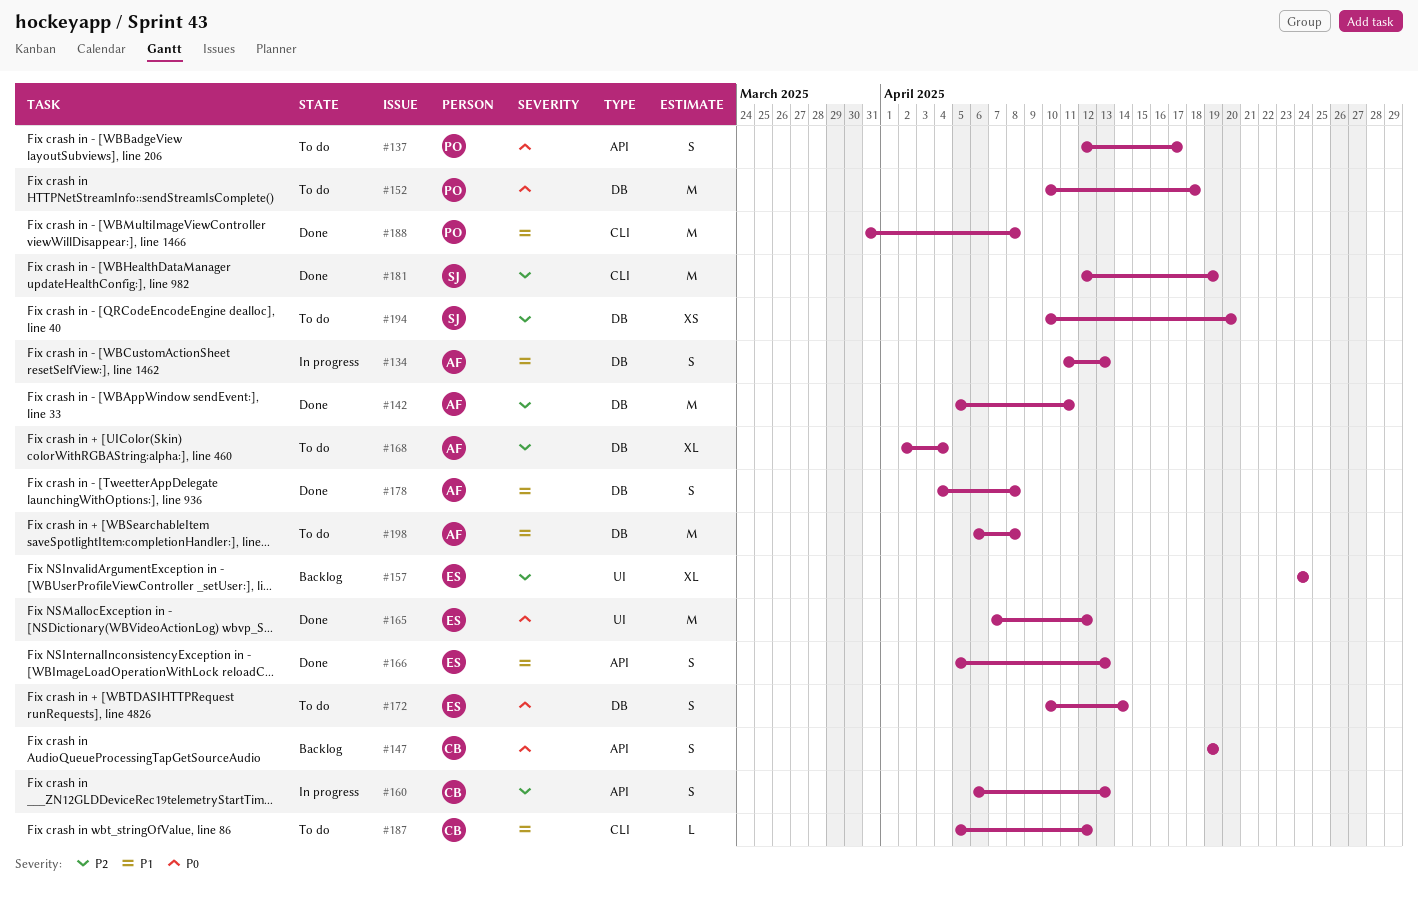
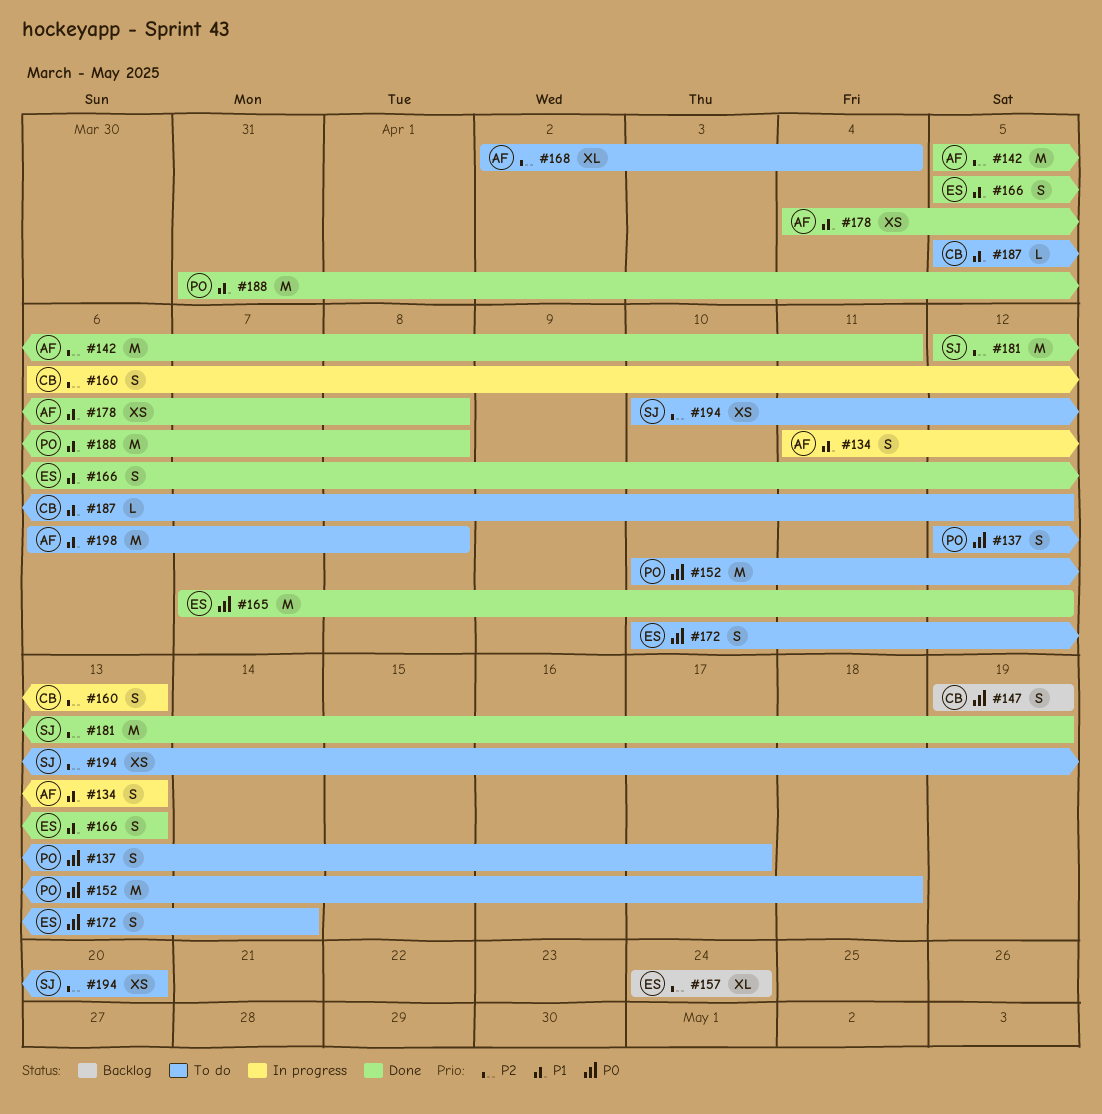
#178, estimate: S -> XS

